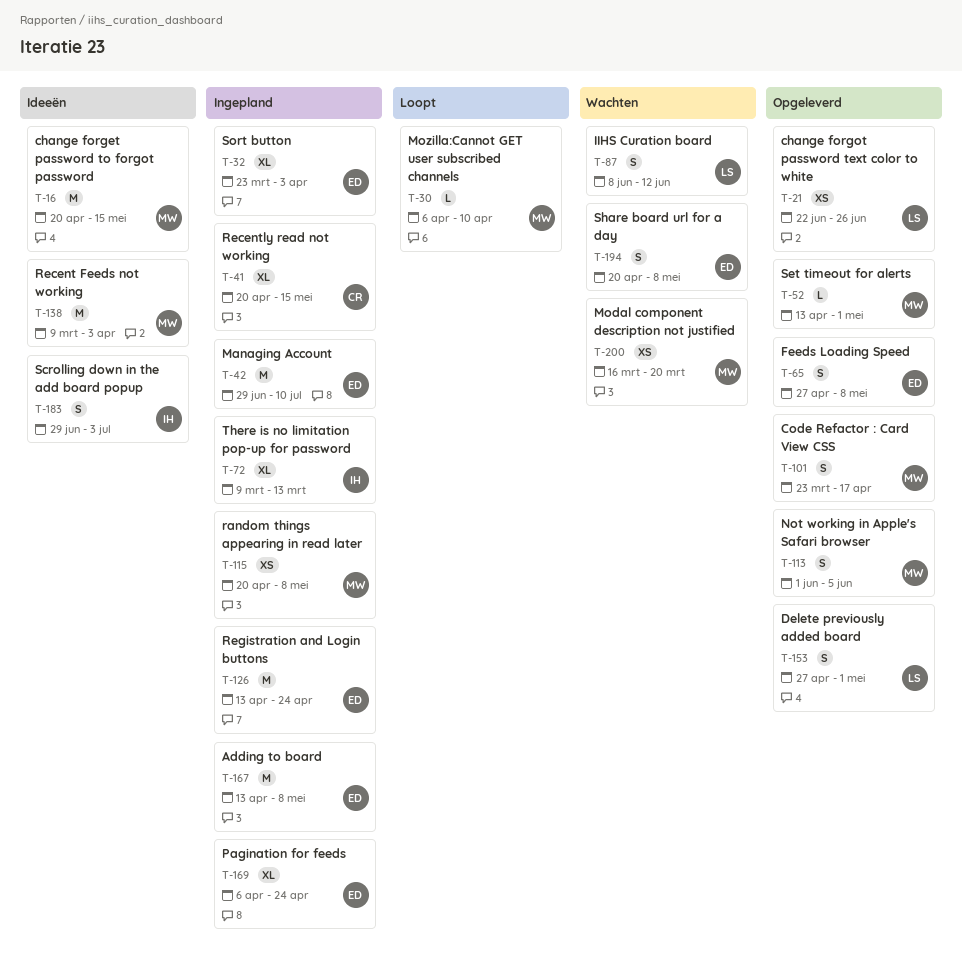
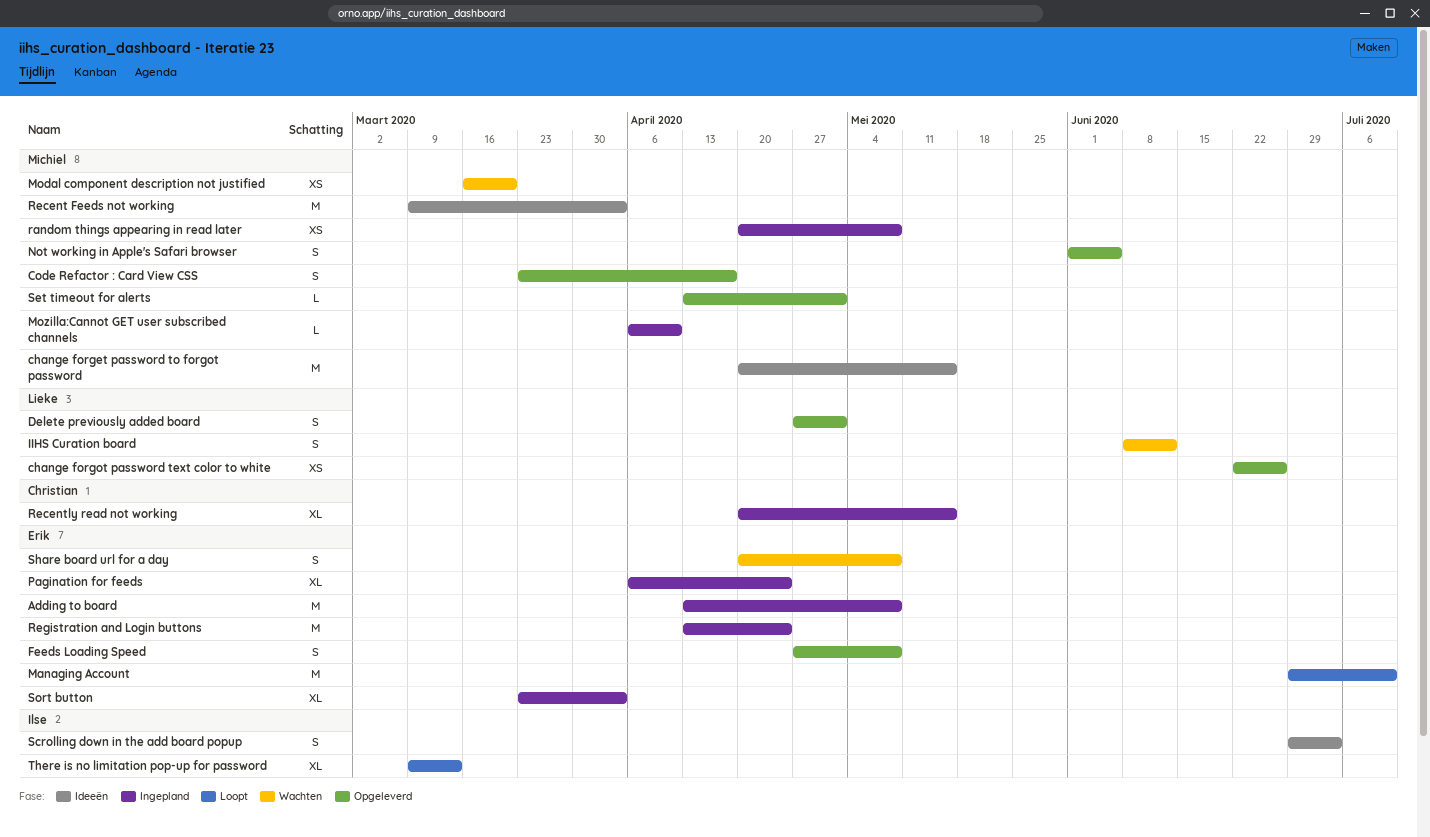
Managing Account, status: Ingepland -> Loopt
Mozilla:Cannot GET user subscribed channels, status: Loopt -> Ingepland
There is no limitation pop-up for password, status: Ingepland -> Loopt

